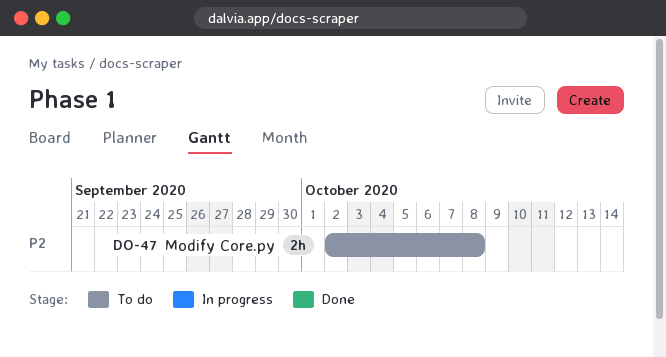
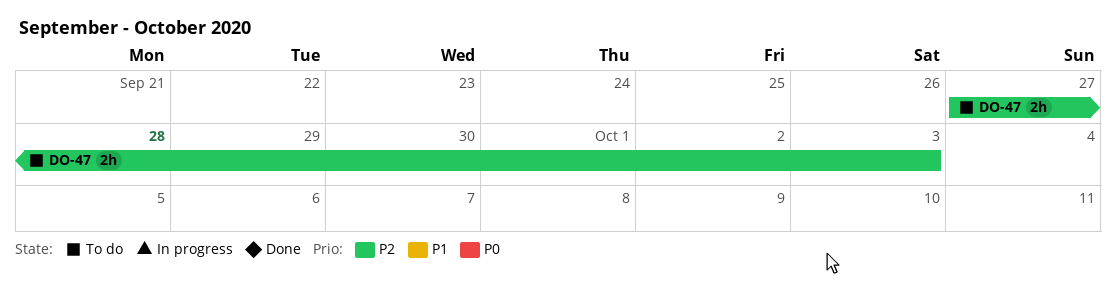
DO-47, start: Oct 2 -> Sep 27
DO-47, due: Oct 8 -> Oct 3

